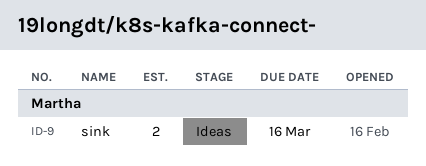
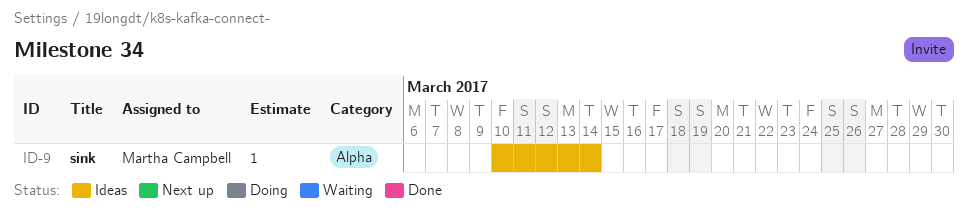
ID-9, estimate: 2 -> 1
ID-9, due: Mar 16 -> Mar 14

